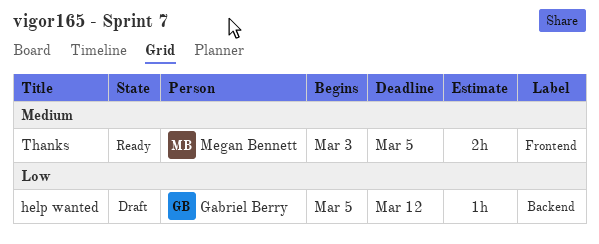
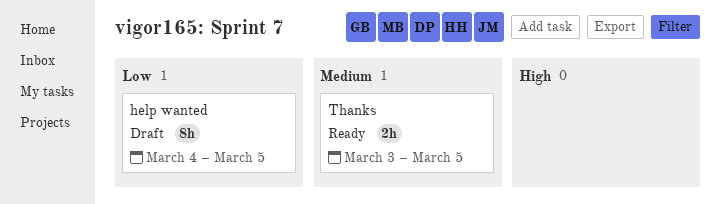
help wanted, estimate: 1h -> 8h
help wanted, start: Mar 5 -> Mar 4
help wanted, due: Mar 12 -> Mar 5

